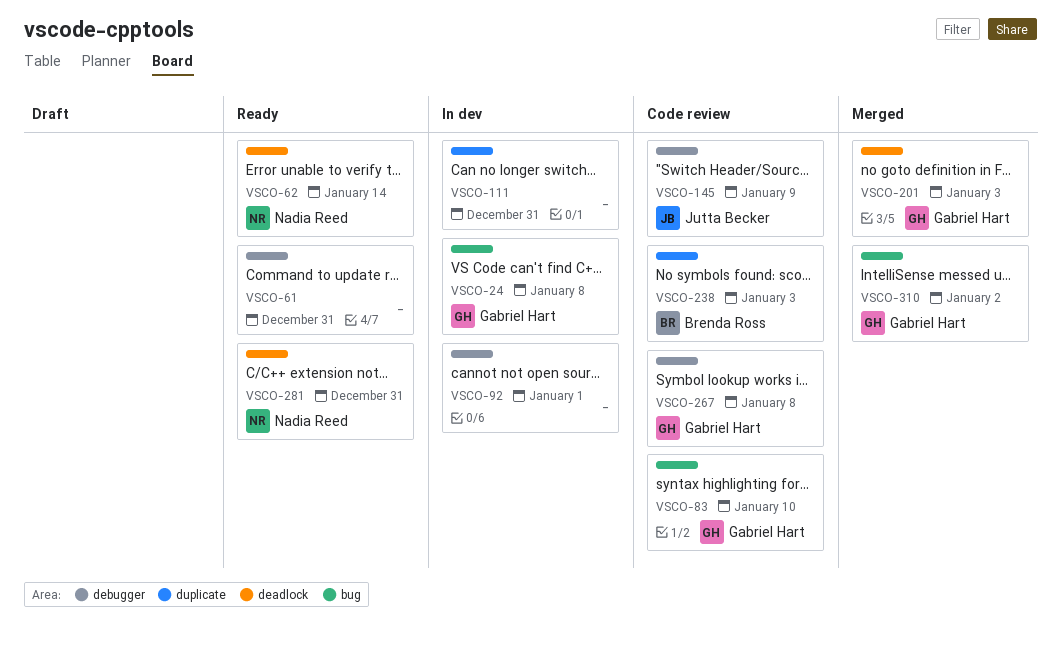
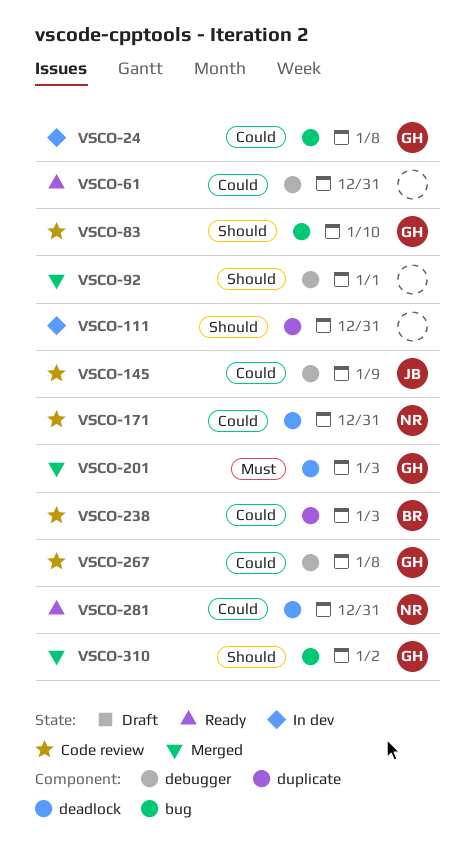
VSCO-62: present -> none
VSCO-92, status: In dev -> Merged
VSCO-171: none -> present

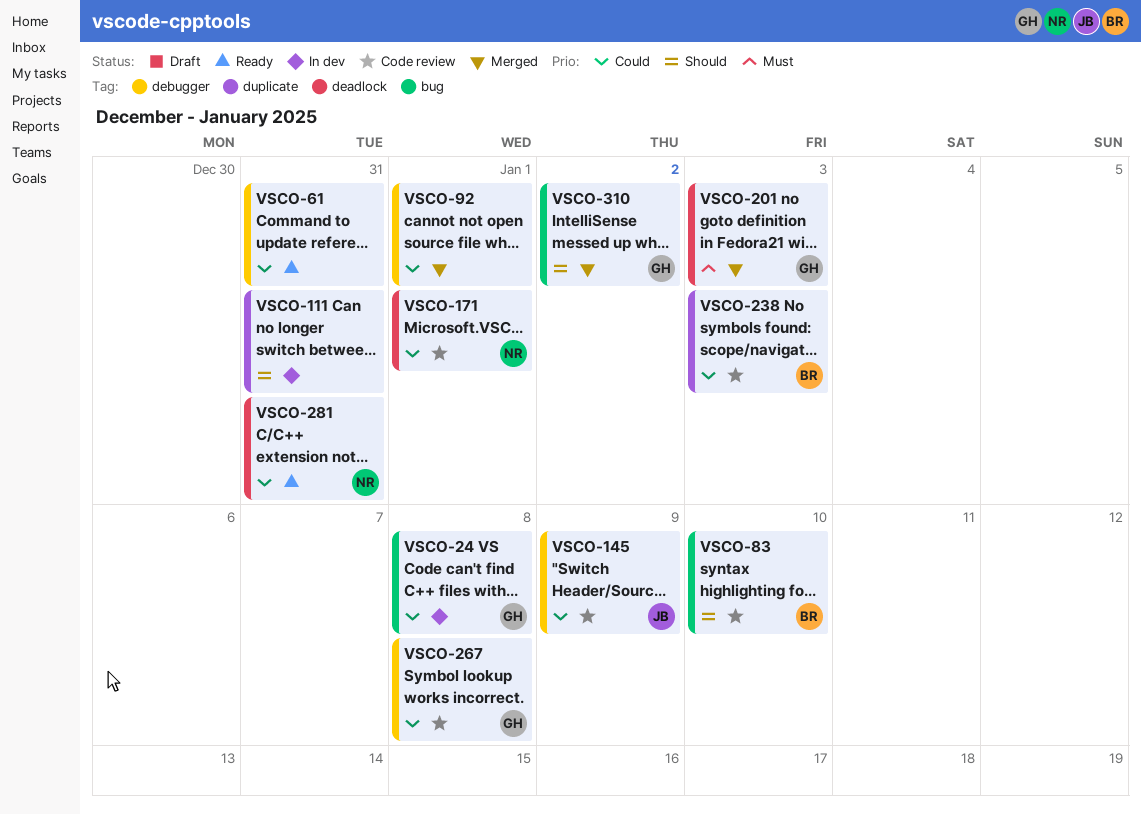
VSCO-83, owner: GH -> BR
VSCO-92, priority: Should -> Could
VSCO-171, due: Dec 31 -> Jan 1

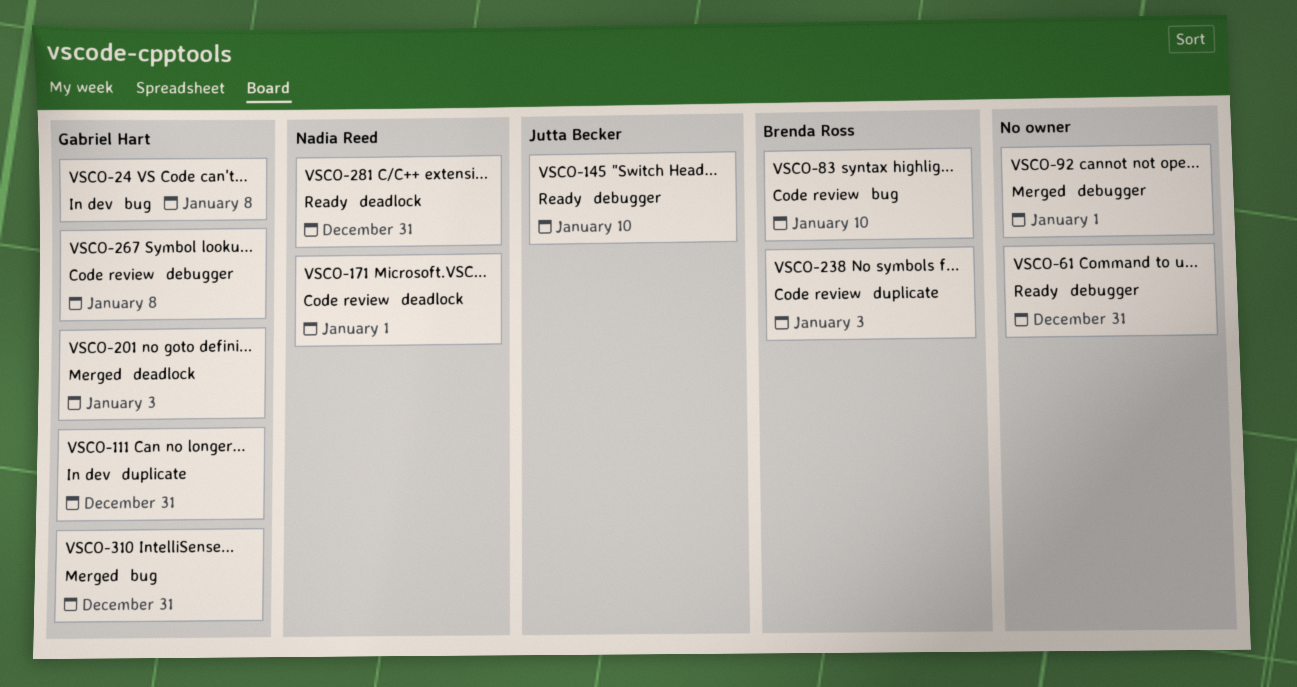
VSCO-111, owner: none -> Gabriel Hart
VSCO-145, status: Code review -> Ready
VSCO-145, due: Jan 9 -> Jan 10
VSCO-310, due: Jan 2 -> Dec 31

